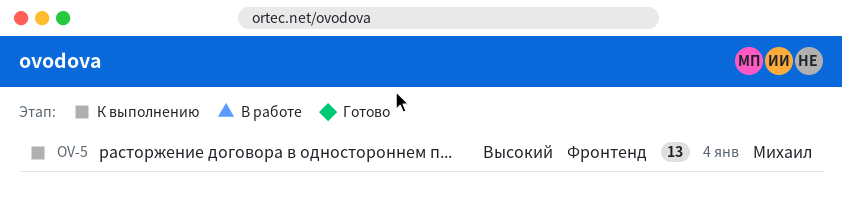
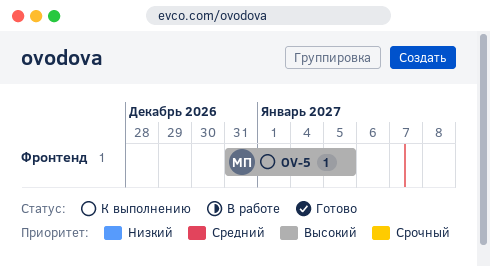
OV-5, estimate: 13 -> 1
OV-5, due: Jan 4 -> Jan 5

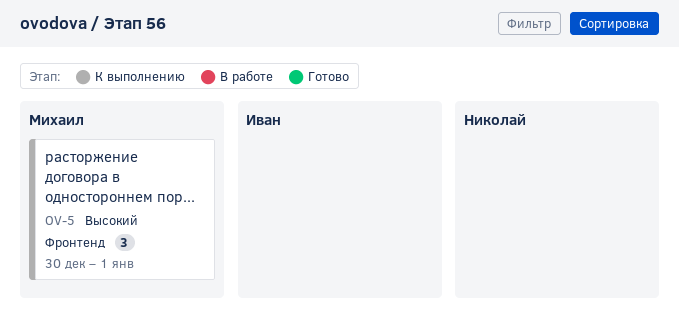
OV-5, estimate: 1 -> 3
OV-5, start: Dec 31 -> Dec 30
OV-5, due: Jan 5 -> Jan 1

